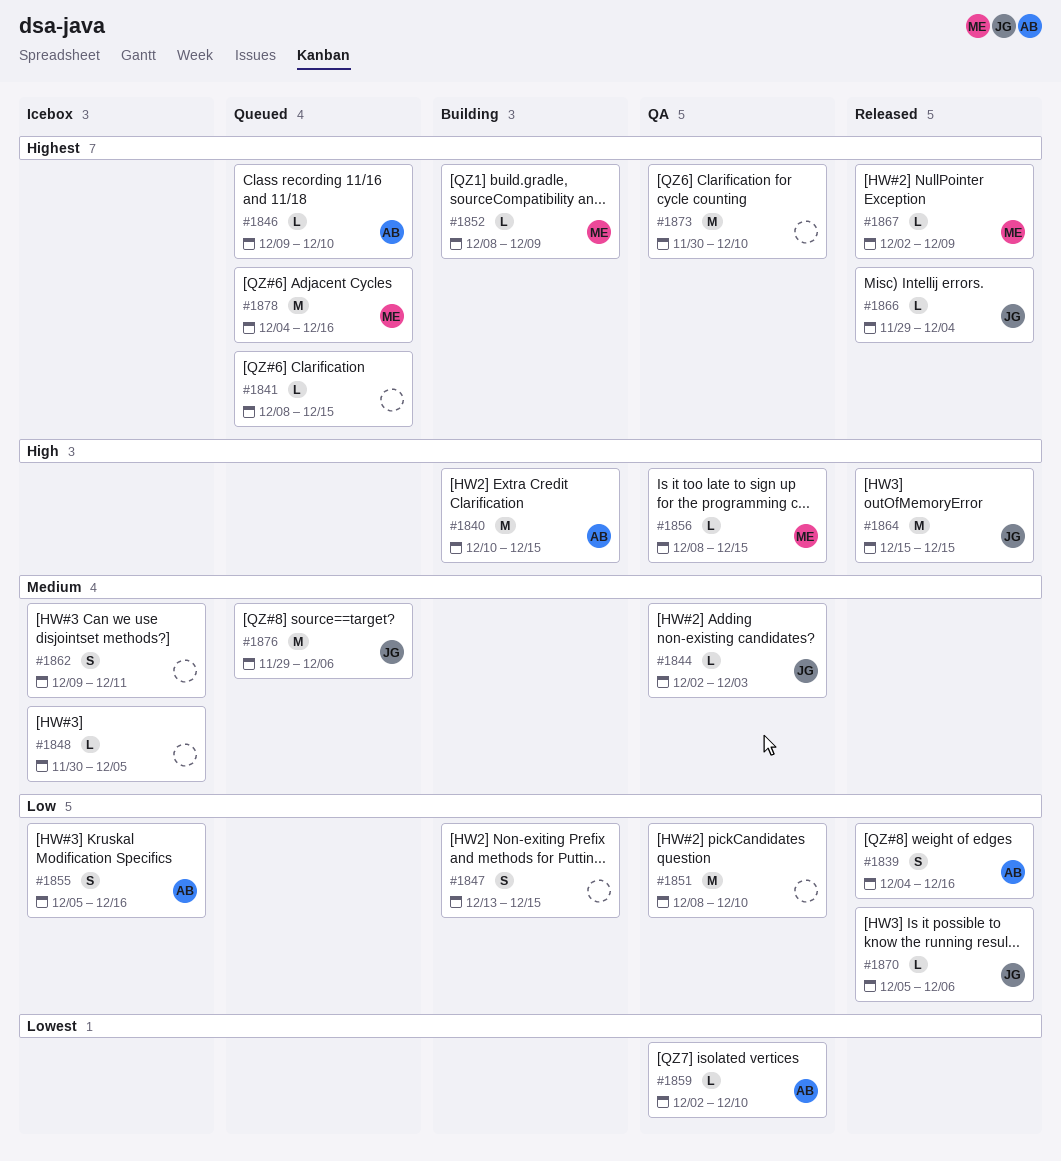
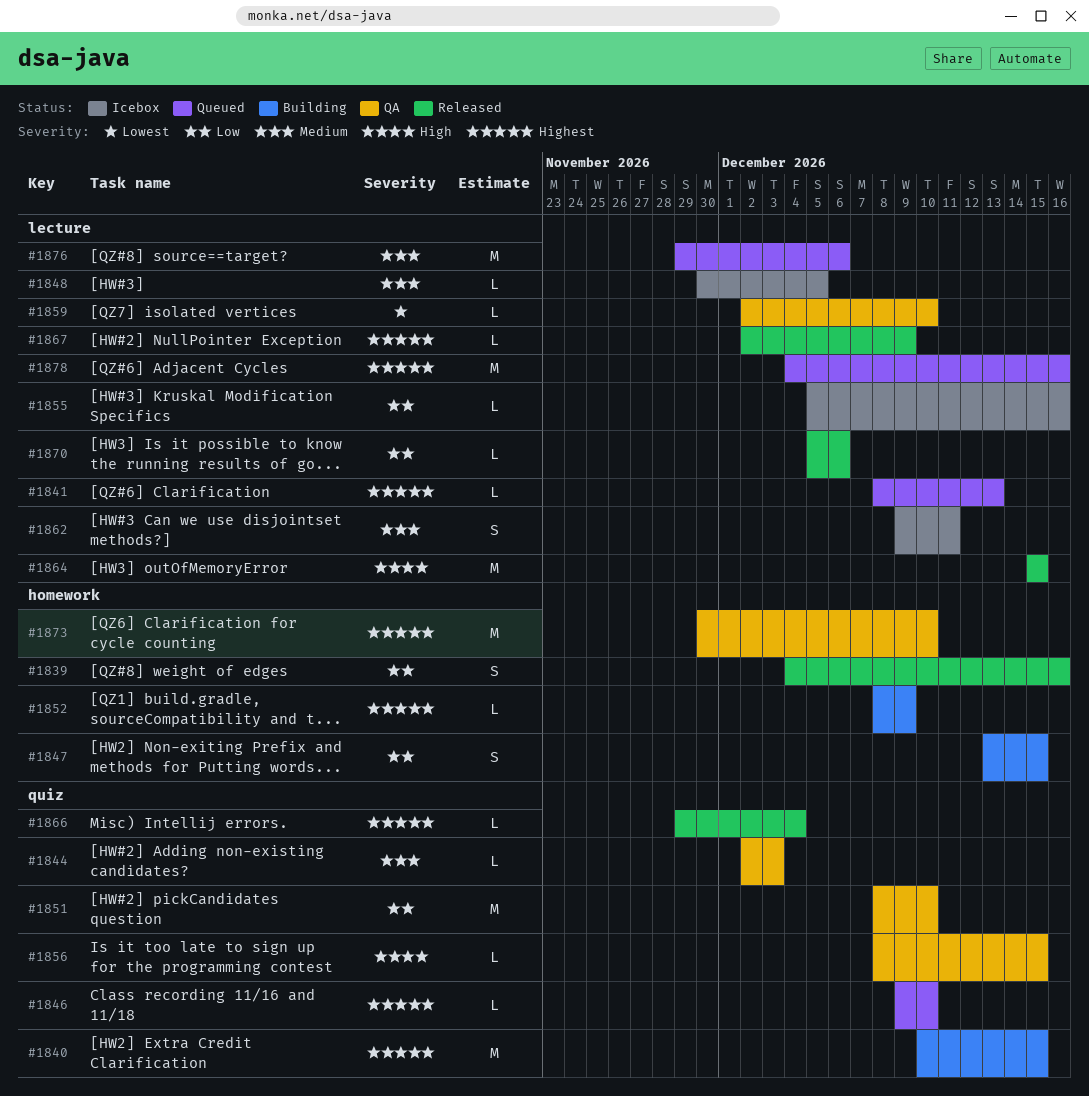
#1840, priority: High -> Highest
#1841, due: Dec 15 -> Dec 13
#1855, estimate: S -> L

